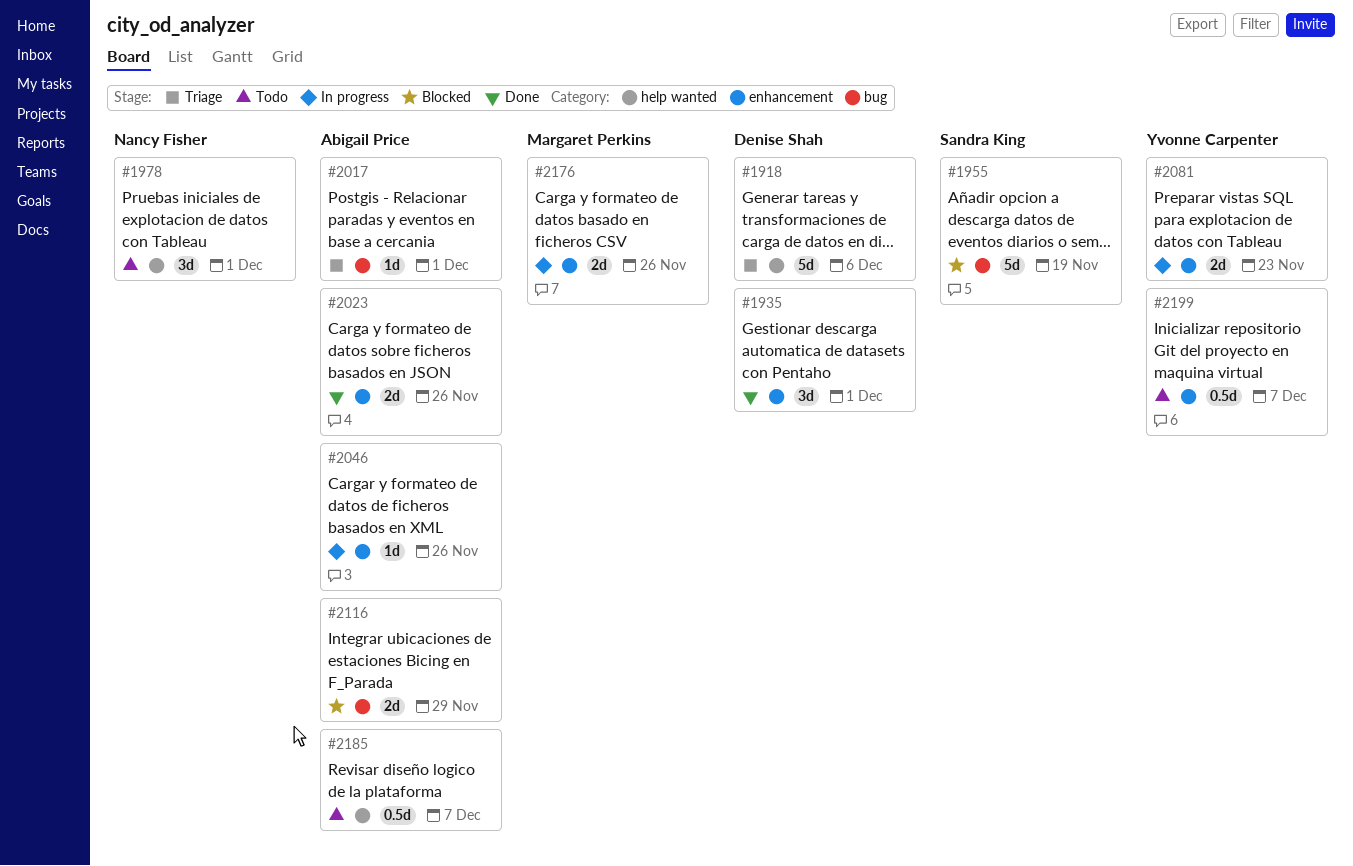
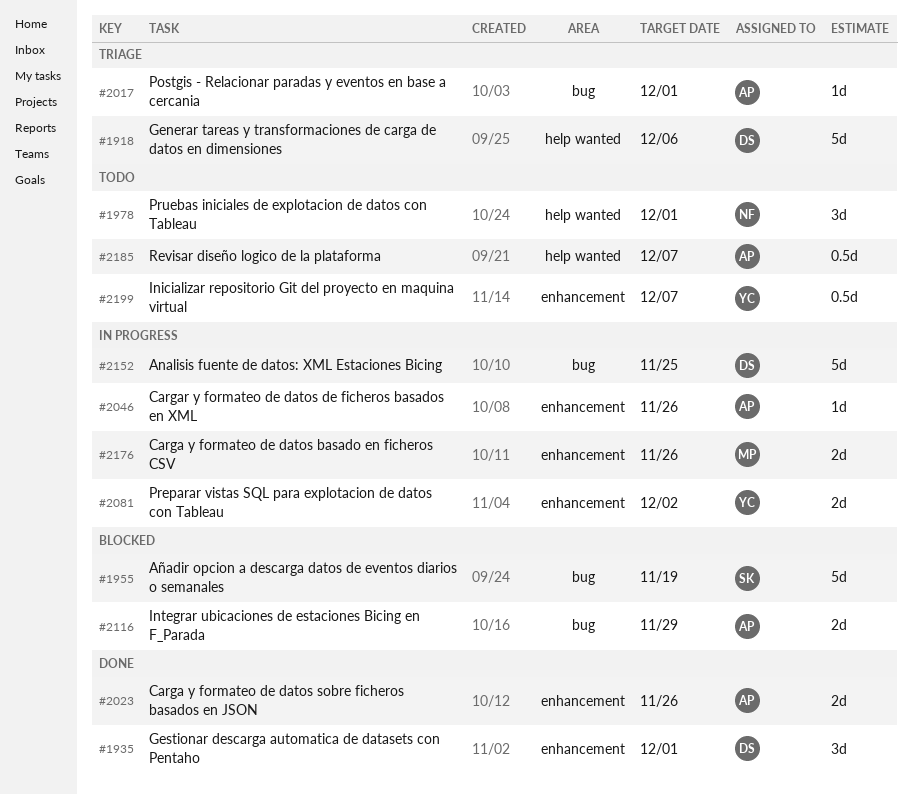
#2081, due: Nov 23 -> Dec 2
#2152: none -> present

